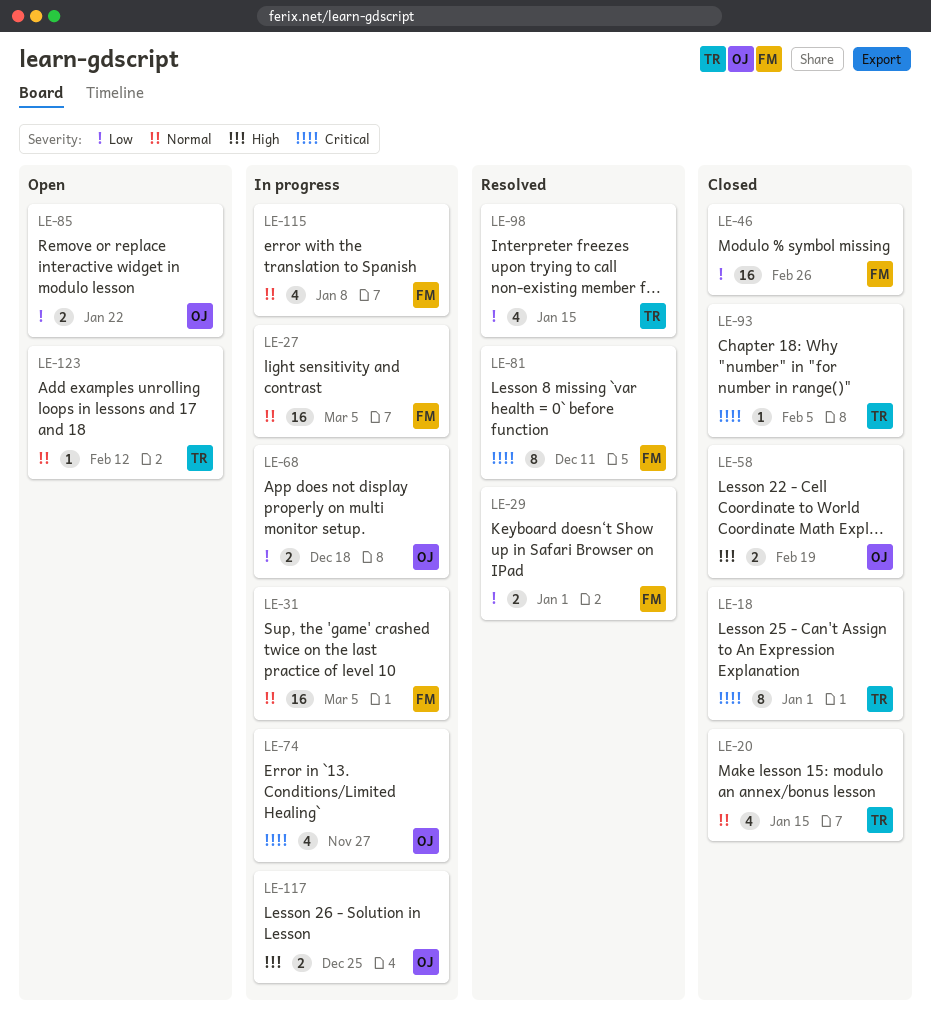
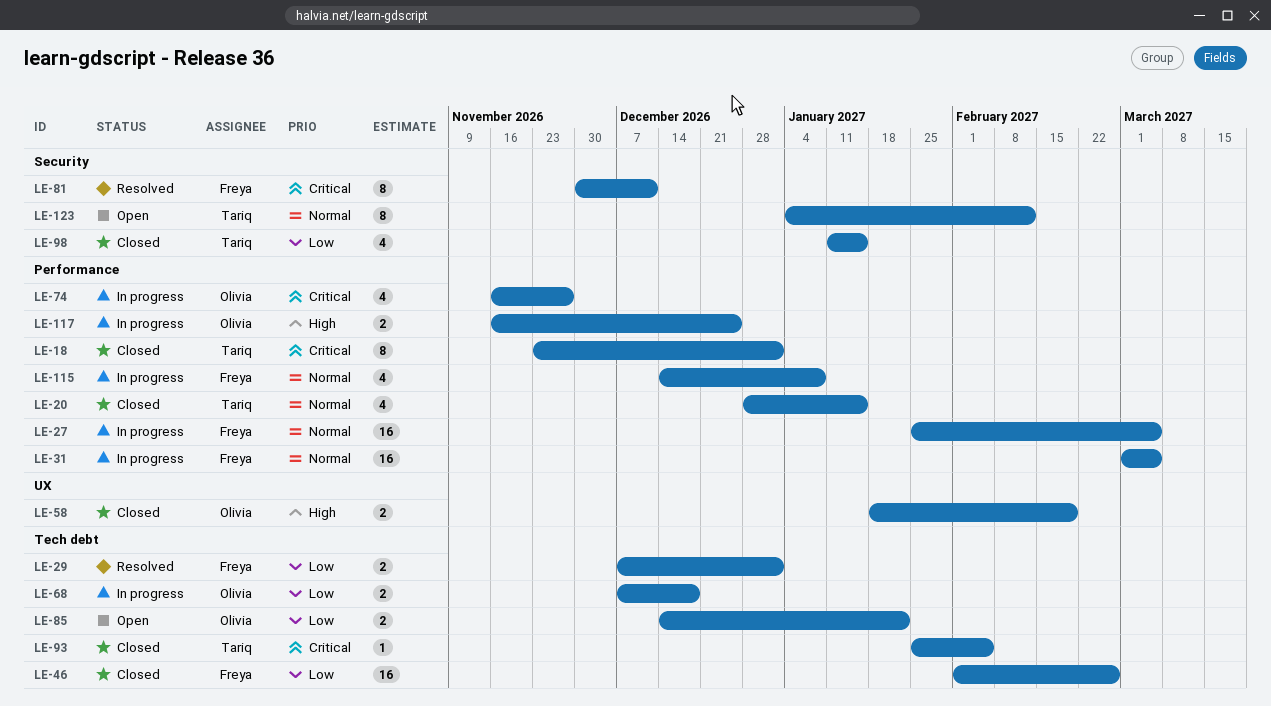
LE-98, status: Resolved -> Closed
LE-123, estimate: 1 -> 8

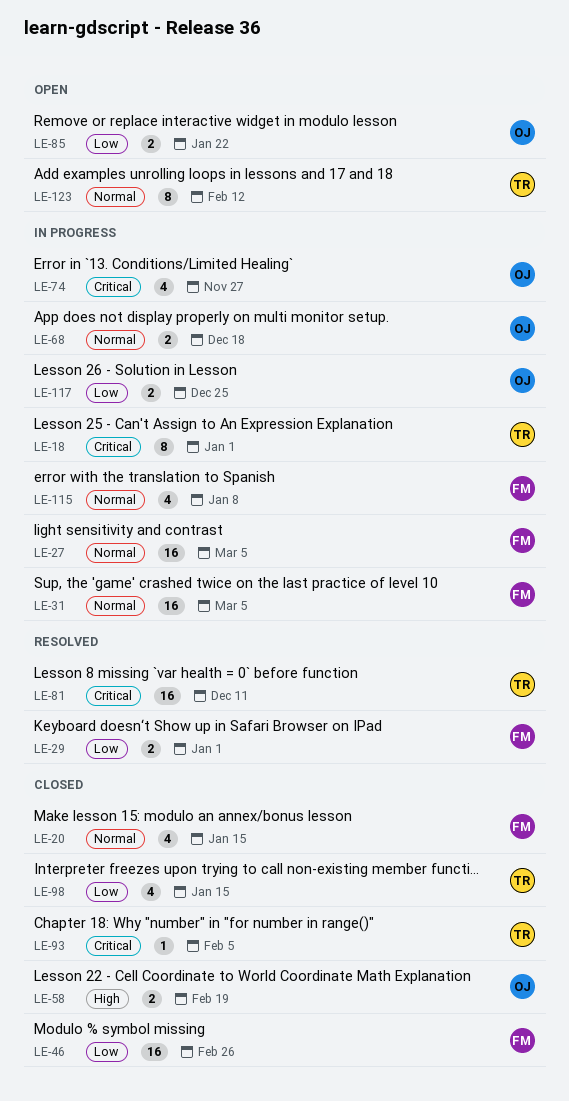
LE-18, status: Closed -> In progress
LE-20, owner: Tariq -> Freya
LE-68, priority: Low -> Normal
LE-81, owner: Freya -> Tariq
LE-81, estimate: 8 -> 16
LE-117, priority: High -> Low

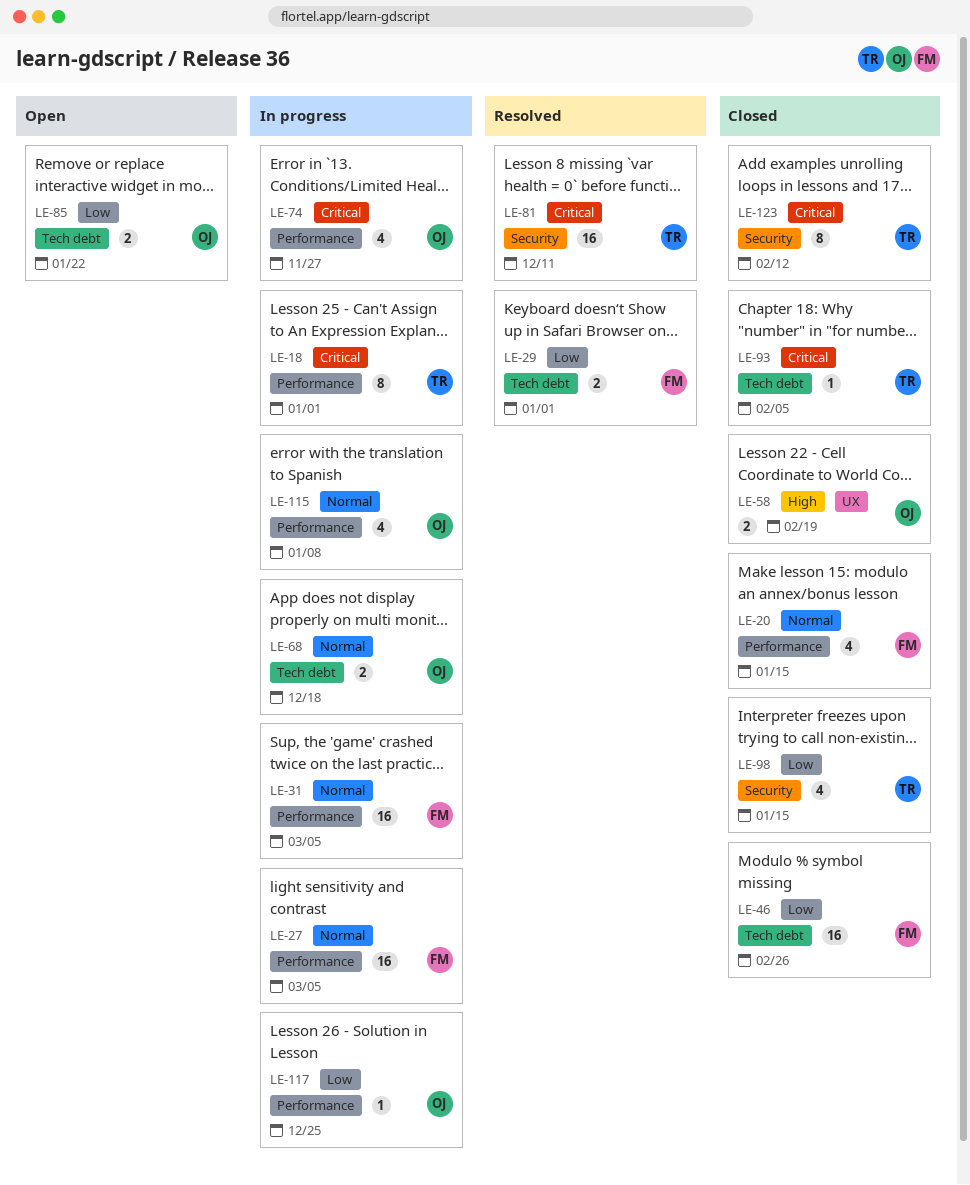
LE-115, owner: FM -> OJ
LE-117, estimate: 2 -> 1
LE-123, status: Open -> Closed
LE-123, priority: Normal -> Critical

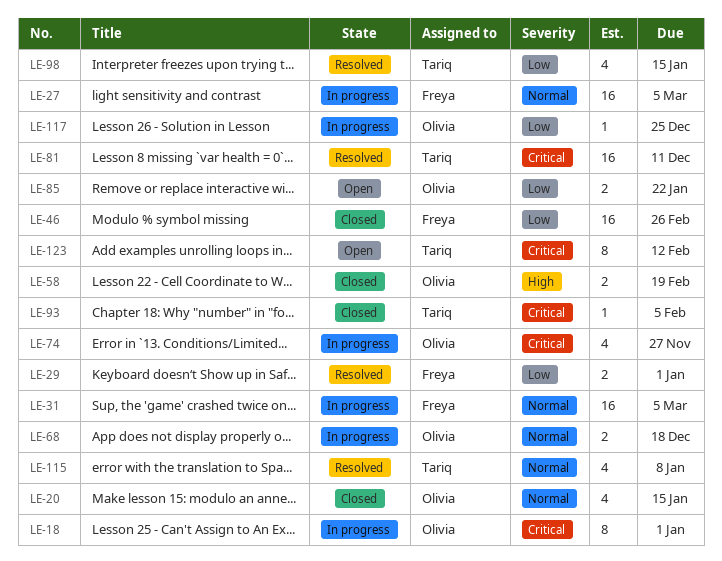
LE-18, owner: Tariq -> Olivia
LE-20, owner: Freya -> Olivia
LE-98, status: Closed -> Resolved
LE-115, status: In progress -> Resolved
LE-115, owner: Olivia -> Tariq
LE-123, status: Closed -> Open

